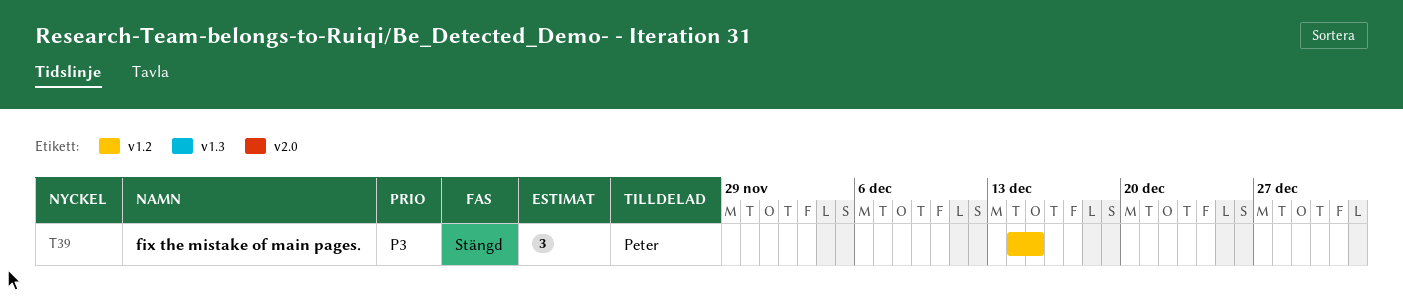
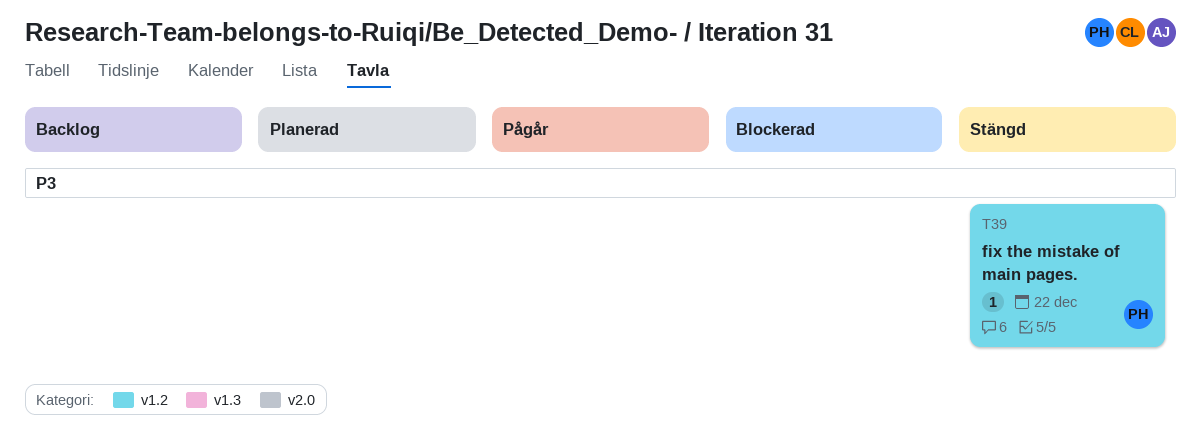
T39, estimate: 3 -> 1
T39, due: Dec 15 -> Dec 22

